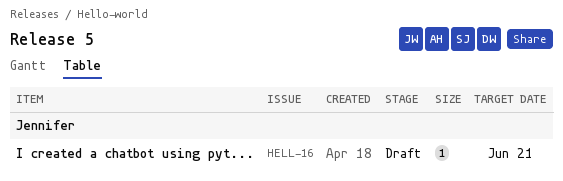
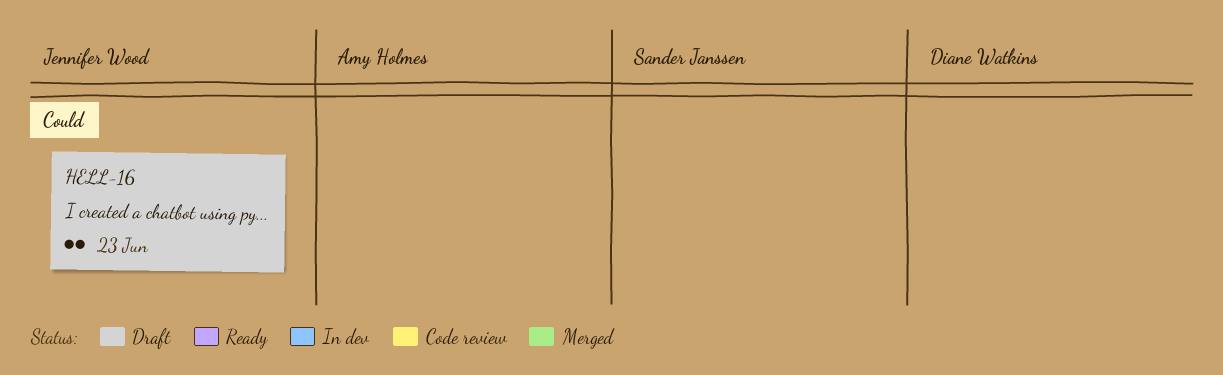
HELL-16, estimate: 1 -> 2
HELL-16, due: Jun 21 -> Jun 23

